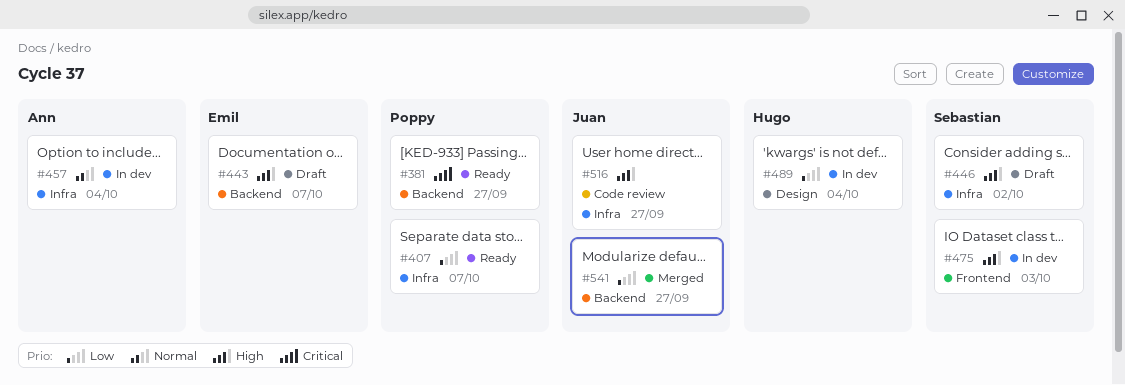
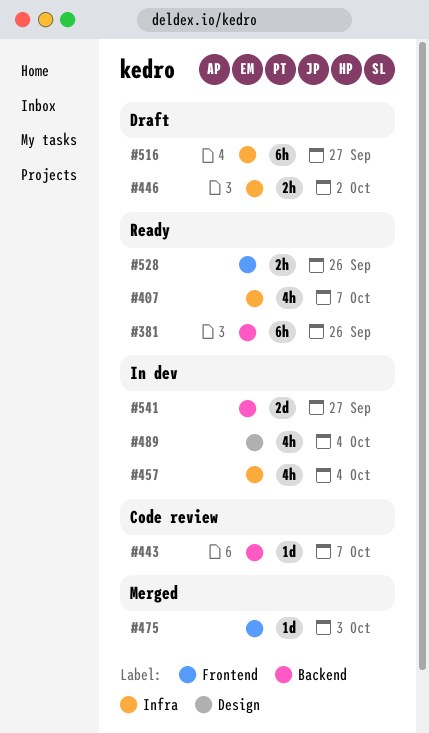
#381, due: Sep 27 -> Sep 26
#443, status: Draft -> Code review
#475, status: In dev -> Merged
#516, status: Code review -> Draft
#528: none -> present
#541, status: Merged -> In dev

